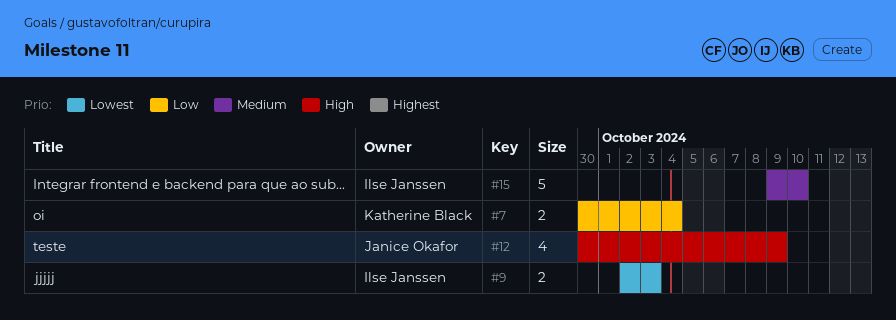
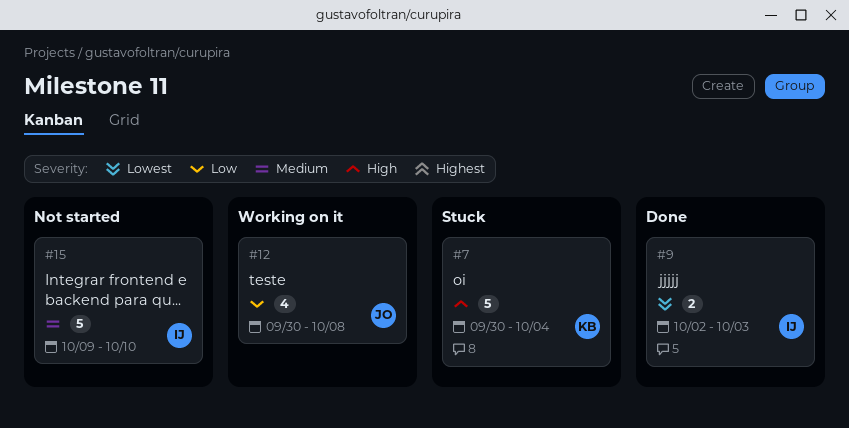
#7, priority: Low -> High
#7, estimate: 2 -> 5
#12, priority: High -> Low
#12, due: Oct 9 -> Oct 8

